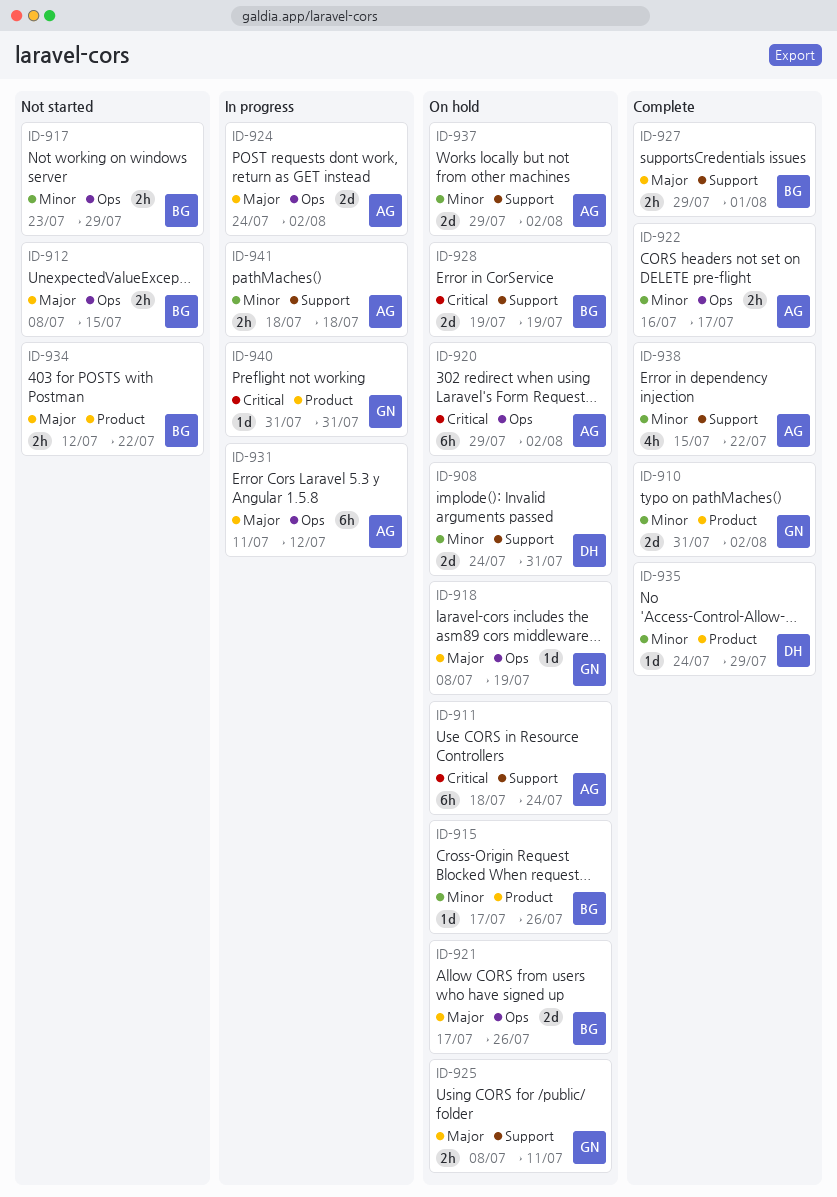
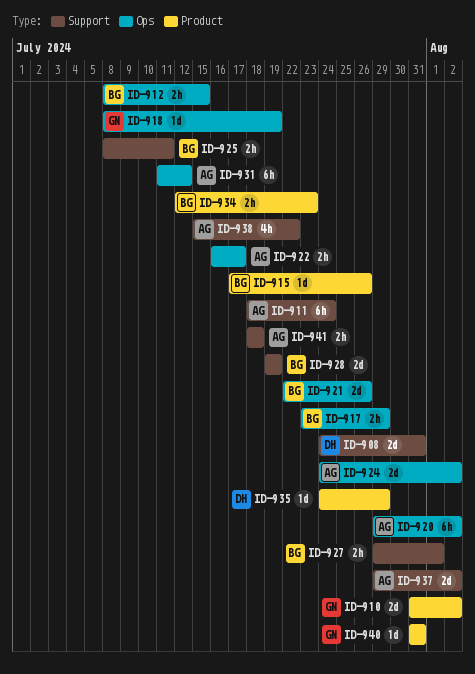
ID-921, start: Jul 17 -> Jul 22
ID-925, owner: GN -> BG
ID-934, due: Jul 22 -> Jul 23

